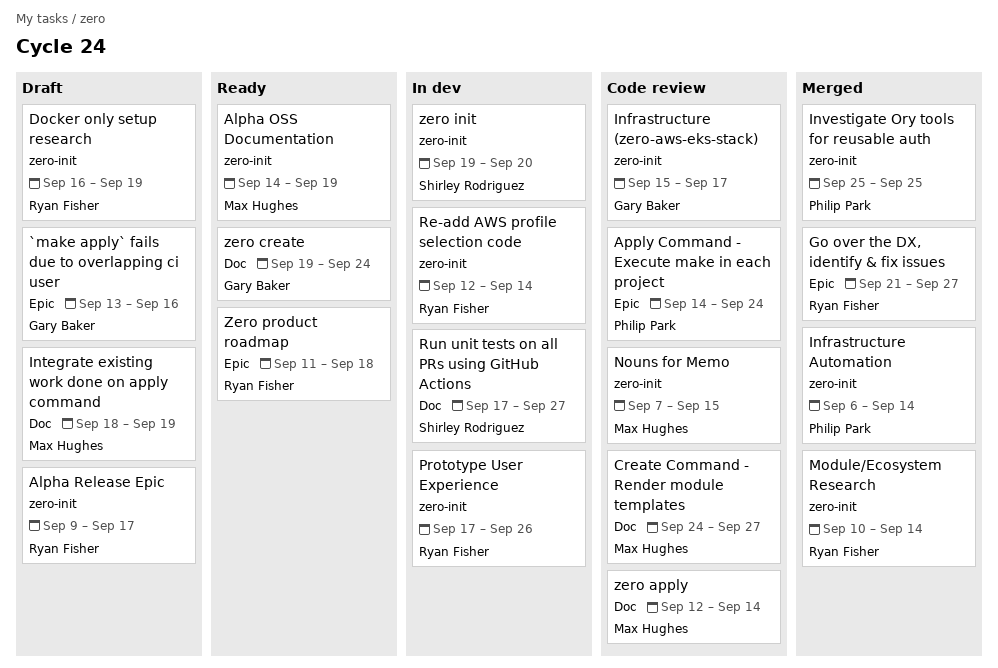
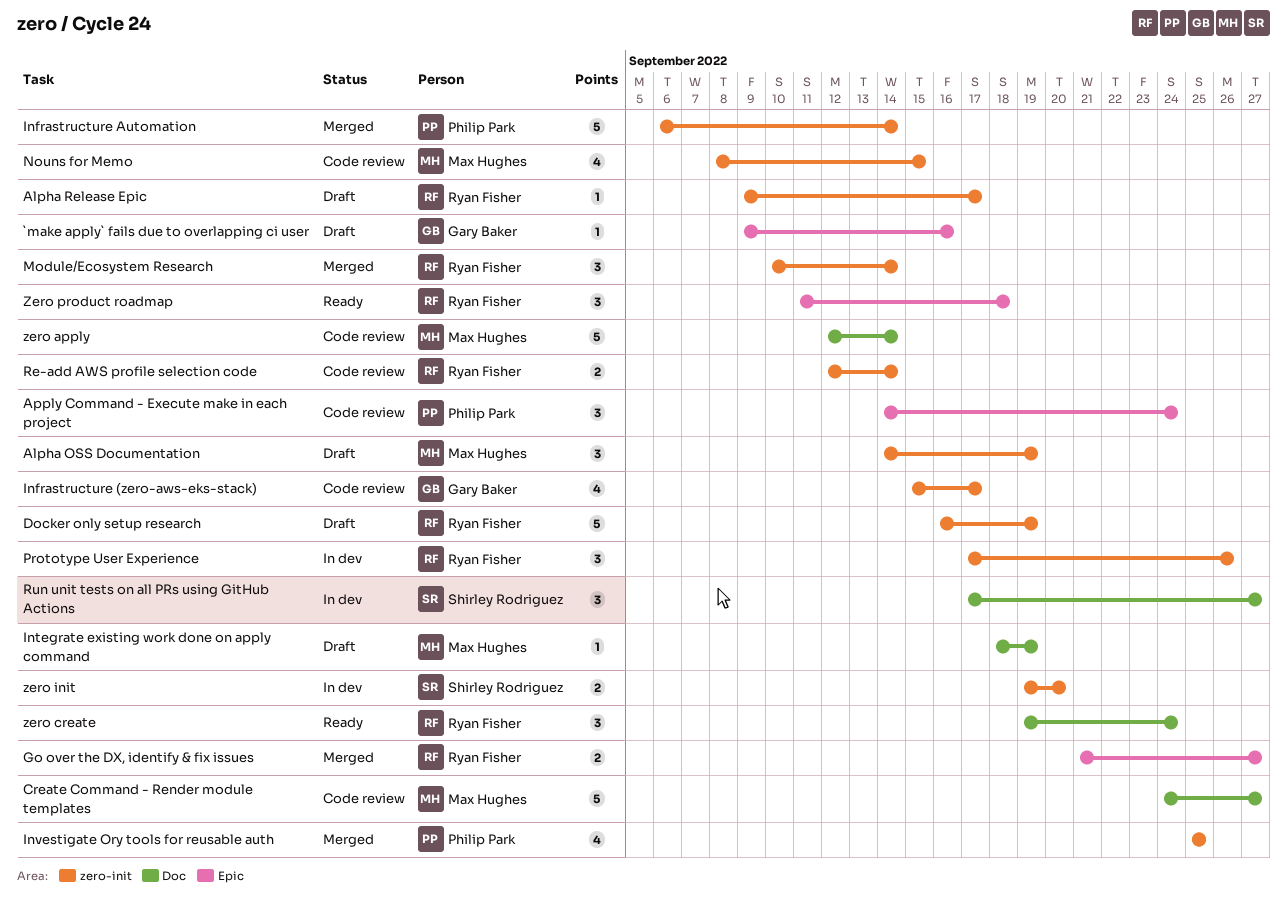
`make apply` fails due to overlapping ci user, start: Sep 13 -> Sep 9
Alpha OSS Documentation, status: Ready -> Draft
Nouns for Memo, start: Sep 7 -> Sep 8
Re-add AWS profile selection code, status: In dev -> Code review
zero create, owner: Gary Baker -> Ryan Fisher

